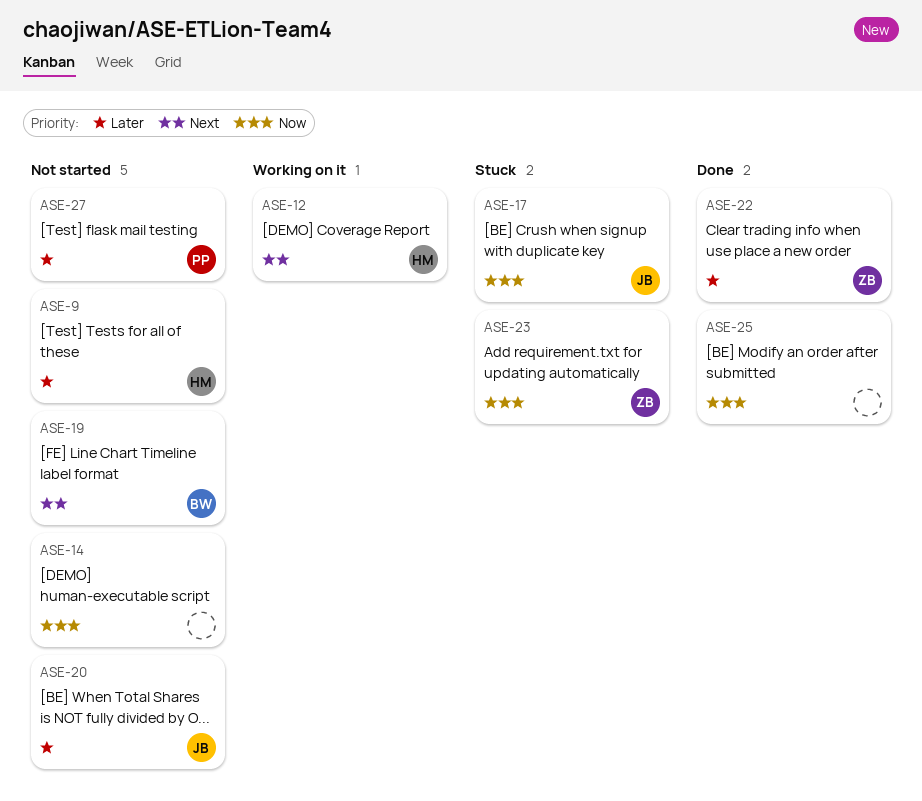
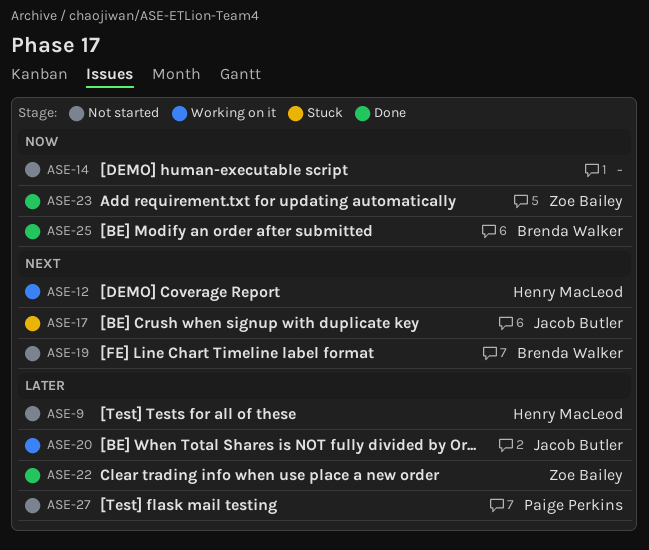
ASE-17, priority: Now -> Next
ASE-20, status: Not started -> Working on it
ASE-23, status: Stuck -> Done
ASE-25, owner: none -> Brenda Walker

